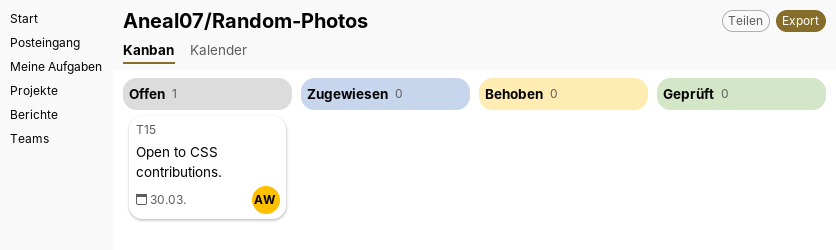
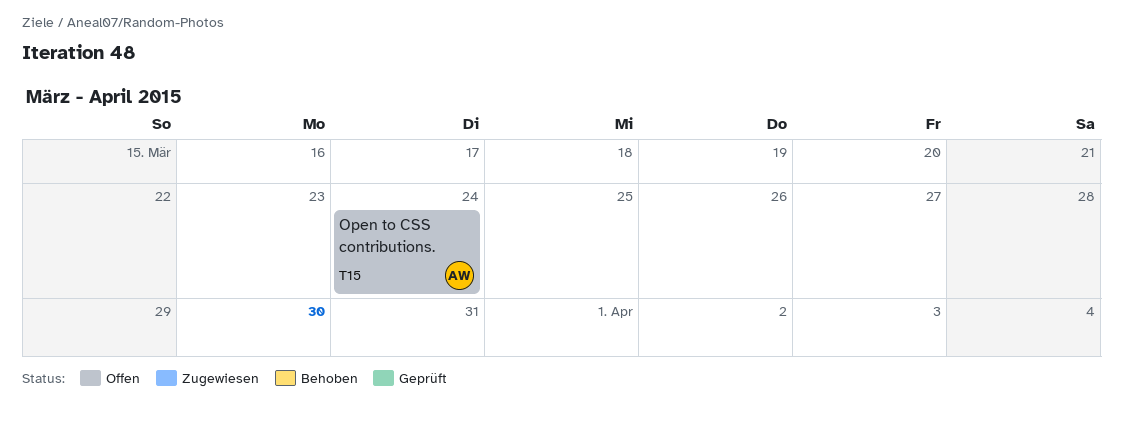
T15, due: Mar 30 -> Mar 24

